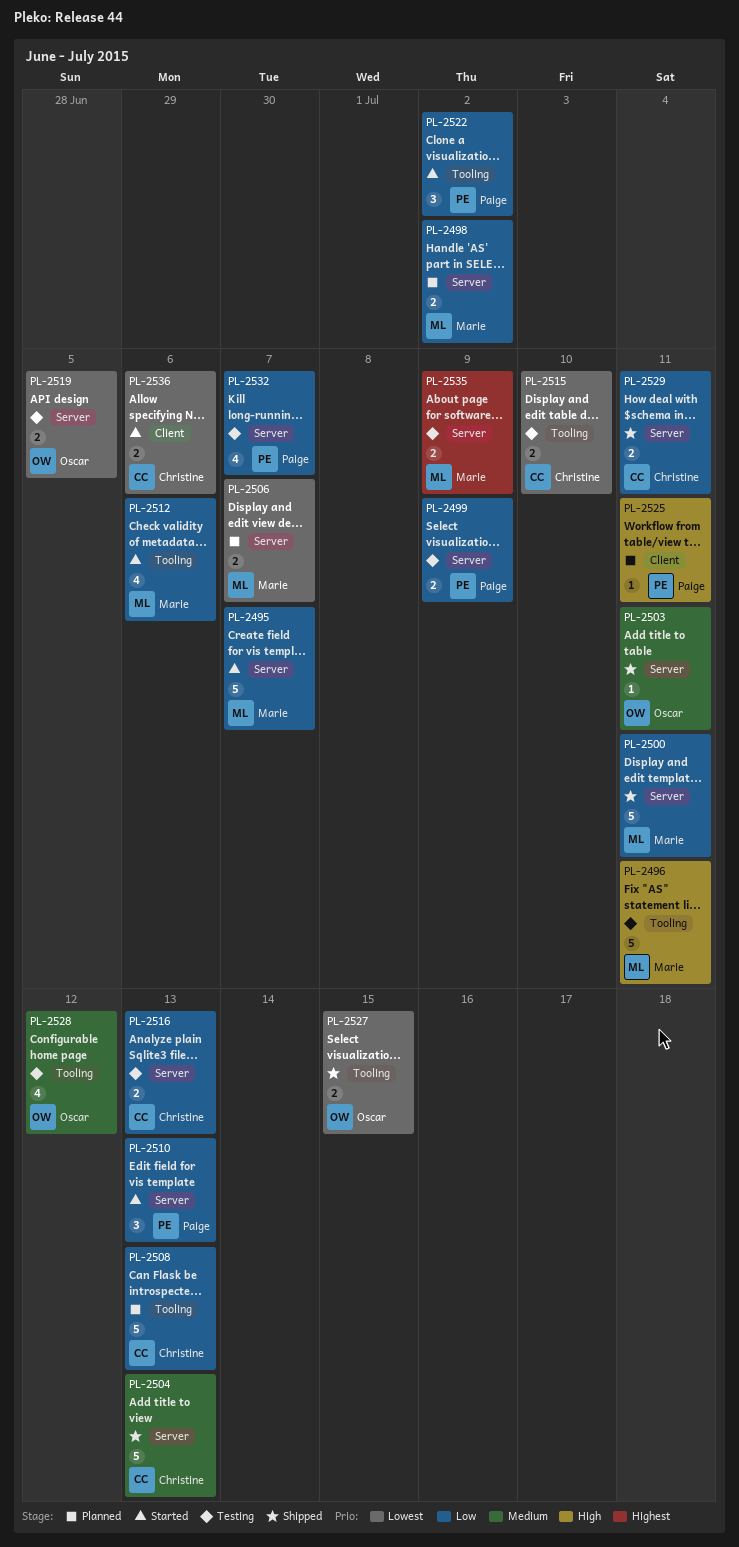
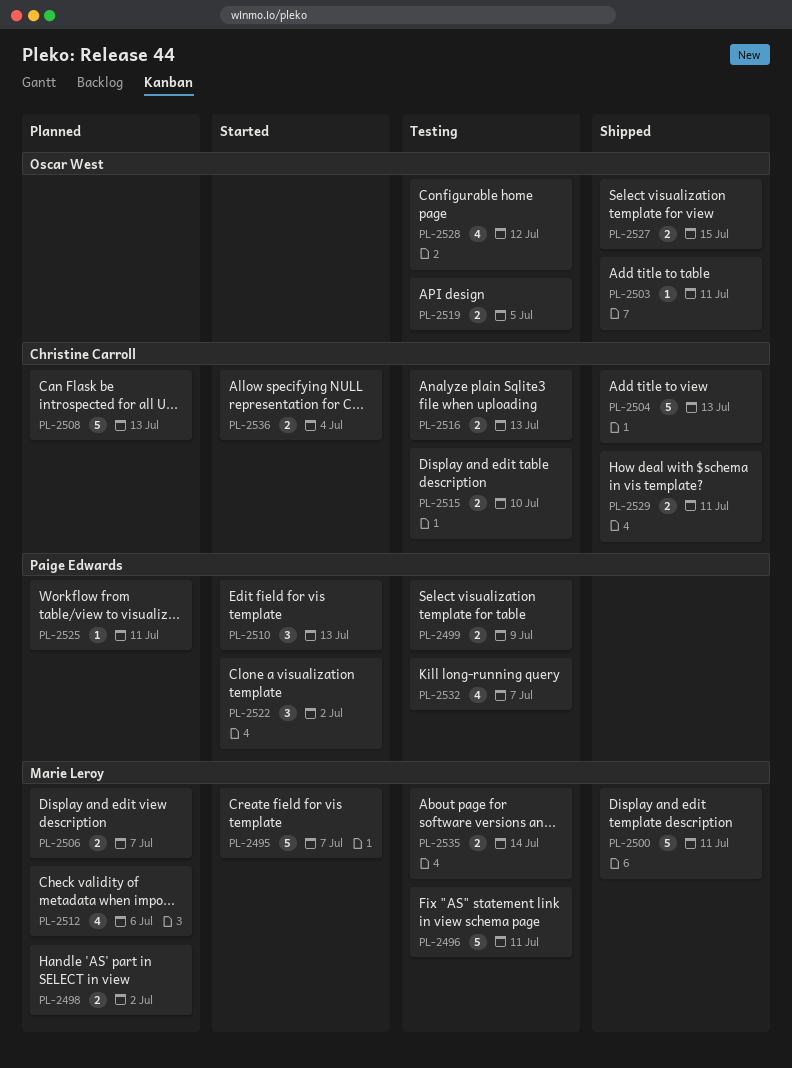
PL-2512, status: Started -> Planned
PL-2535, due: Jul 9 -> Jul 14
PL-2536, due: Jul 6 -> Jul 4

